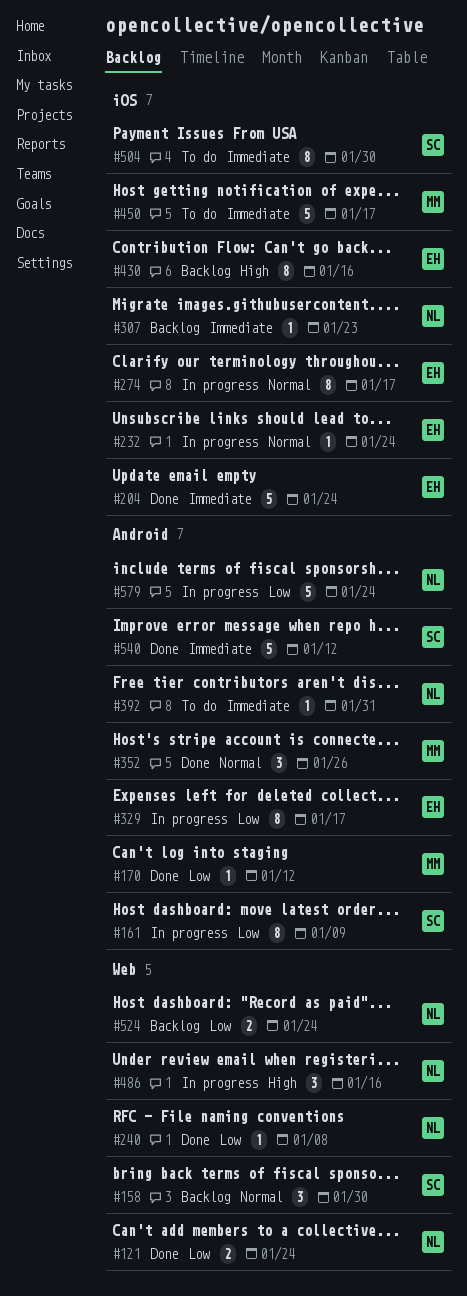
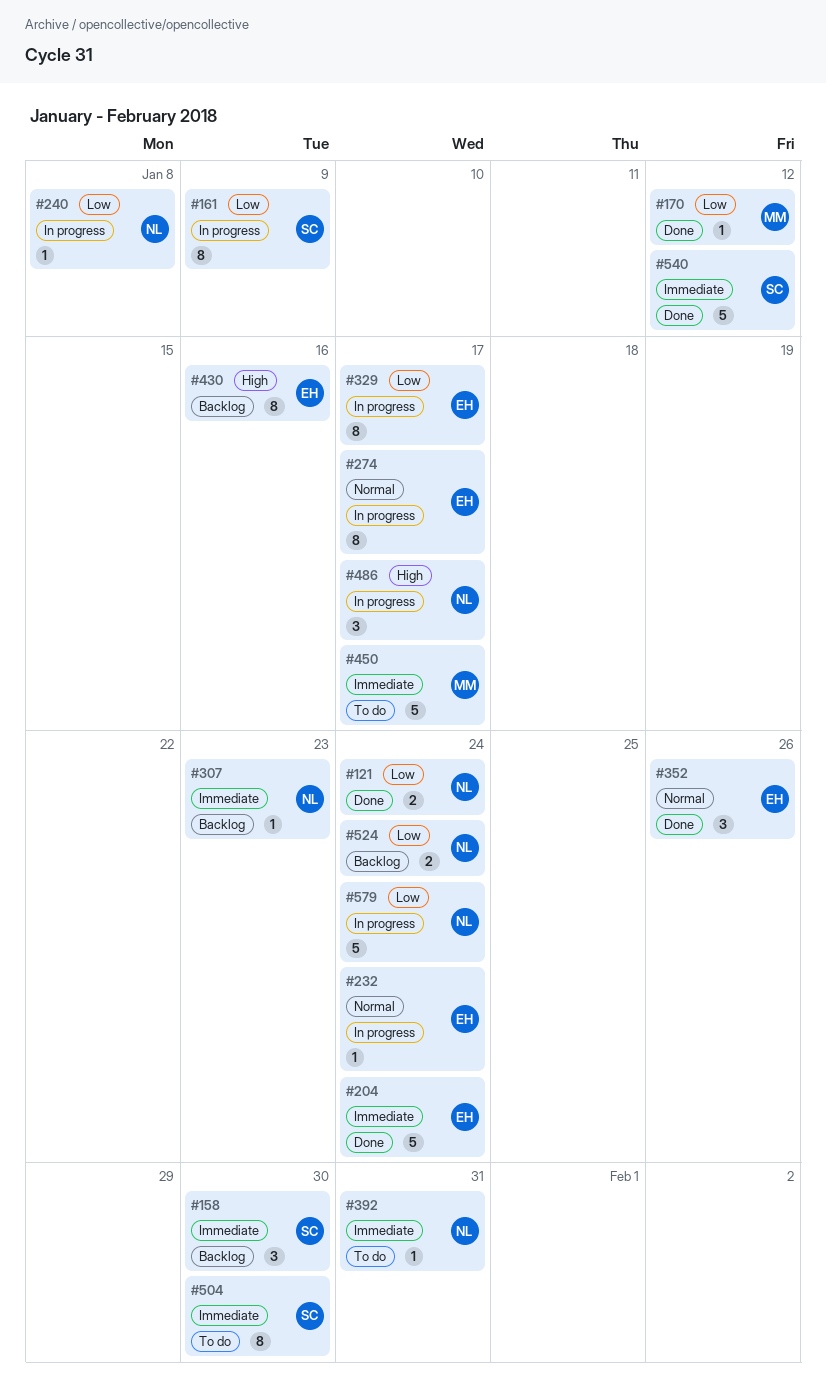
#158, priority: Normal -> Immediate
#240, status: Done -> In progress
#352, owner: MM -> EH
#486, due: Jan 16 -> Jan 17

